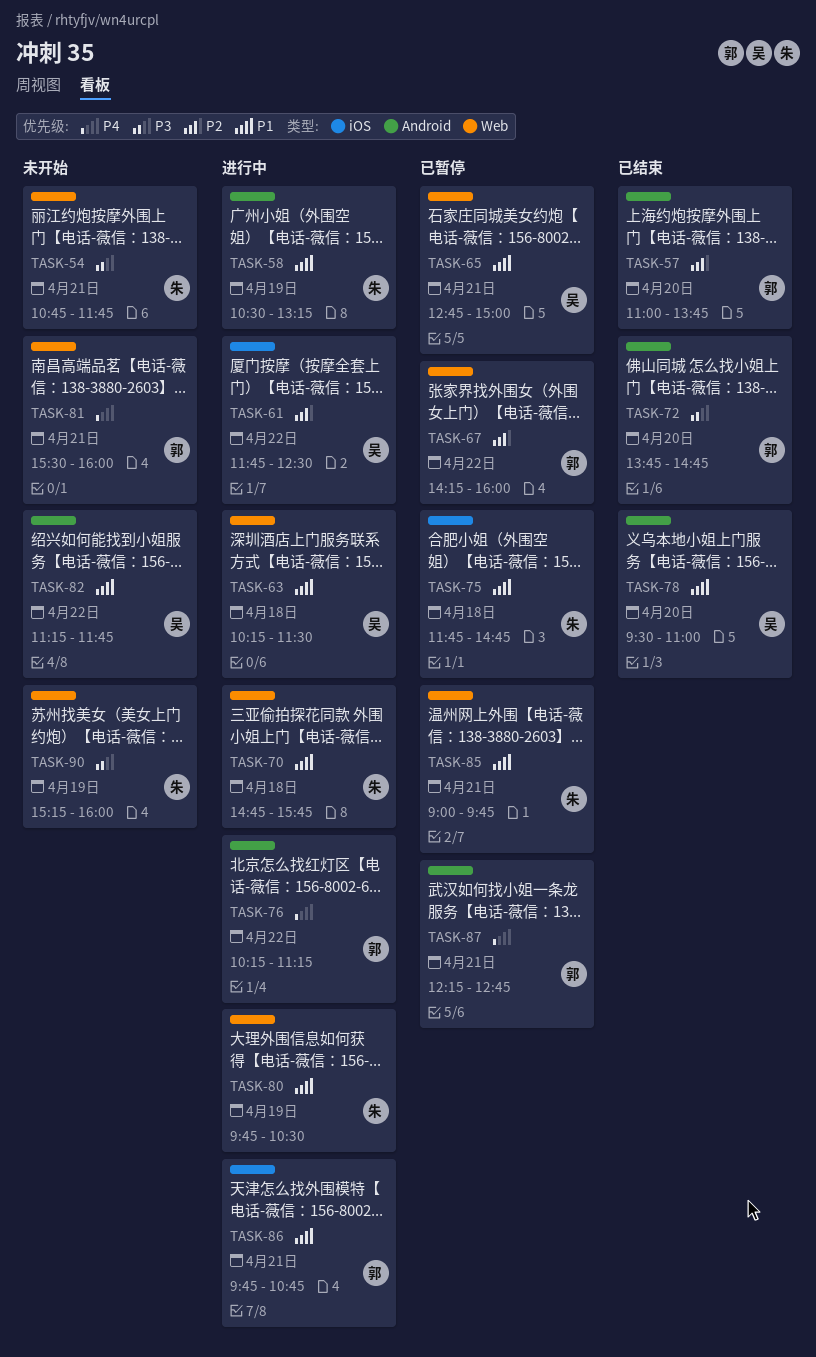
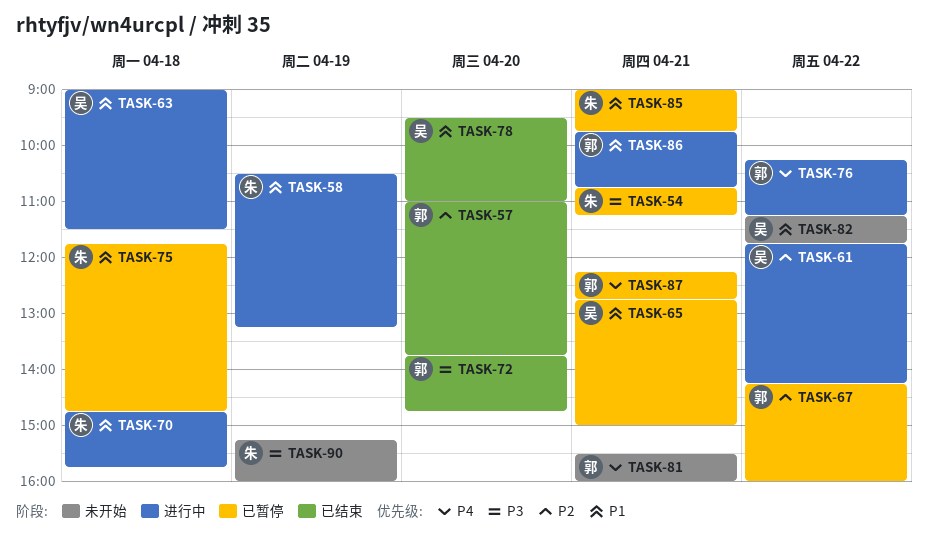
TASK-54, status: 未开始 -> 已暂停
TASK-54, ends: 11:45 -> 11:15
TASK-61, ends: 12:30 -> 14:15
TASK-63, begins: 10:15 -> 09:00
TASK-80: present -> none

